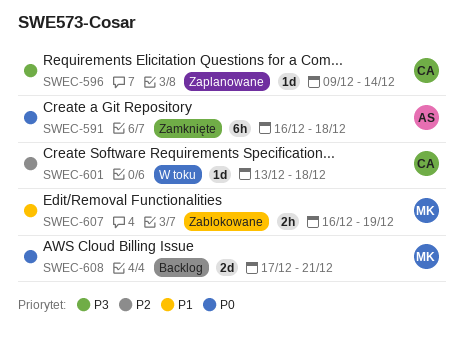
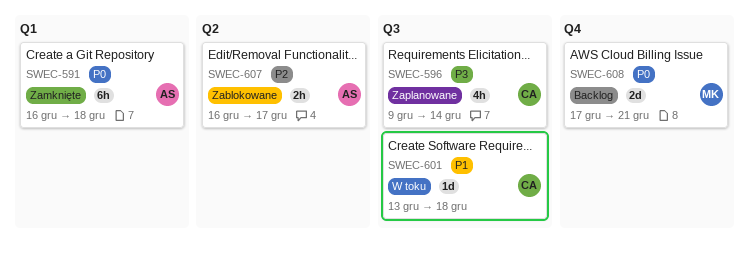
SWEC-596, estimate: 1d -> 4h
SWEC-601, priority: P2 -> P1
SWEC-607, owner: MK -> AS
SWEC-607, priority: P1 -> P2
SWEC-607, due: Dec 19 -> Dec 17

